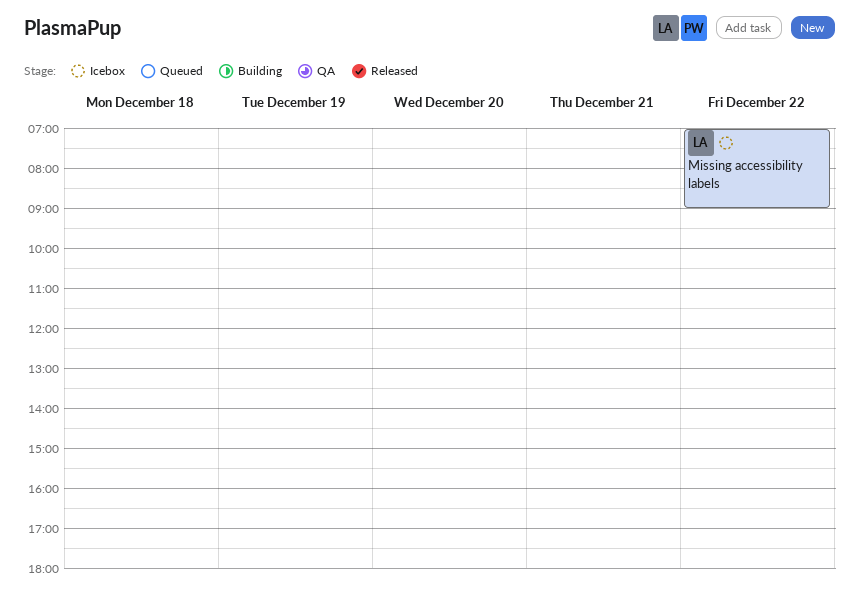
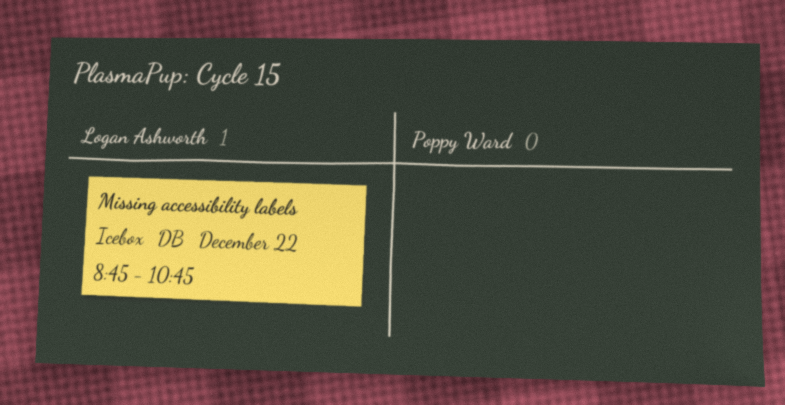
Missing accessibility labels, begins: 07:00 -> 08:45
Missing accessibility labels, ends: 09:00 -> 10:45

